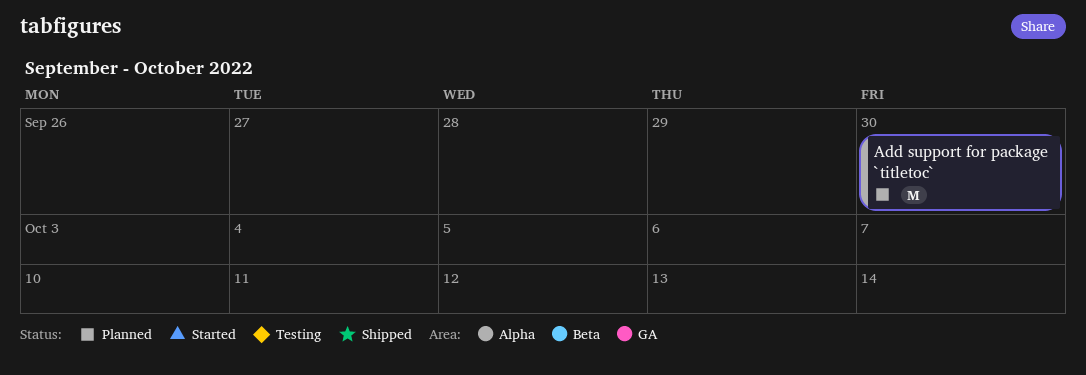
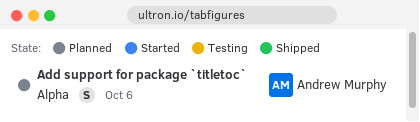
Add support for package `titletoc`, estimate: M -> S
Add support for package `titletoc`, due: Sep 30 -> Oct 6

